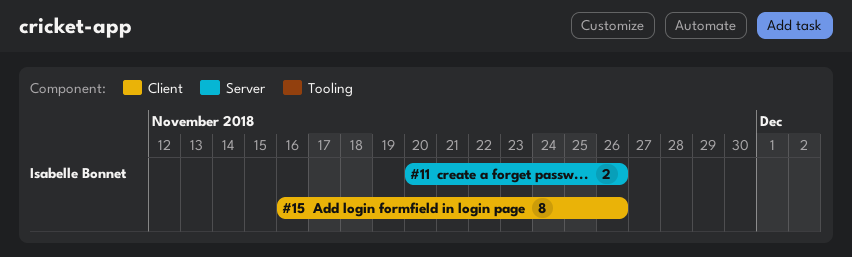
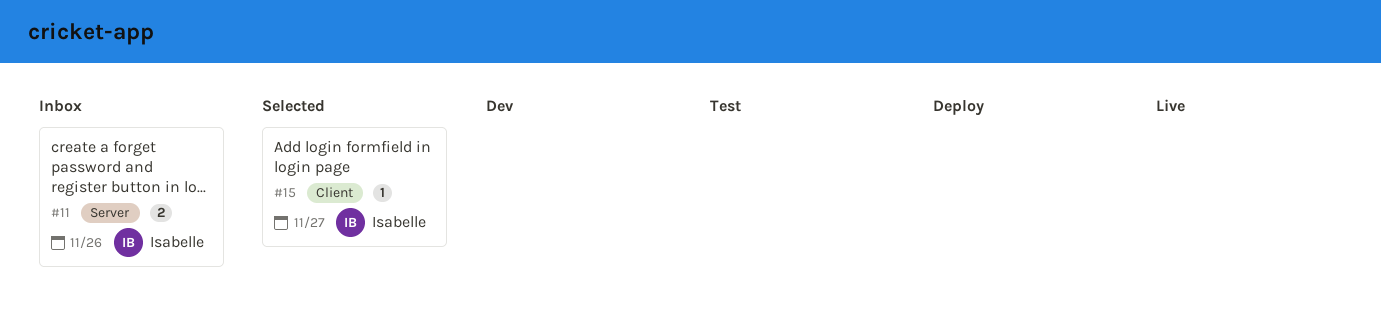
#15, estimate: 8 -> 1
#15, due: Nov 26 -> Nov 27

